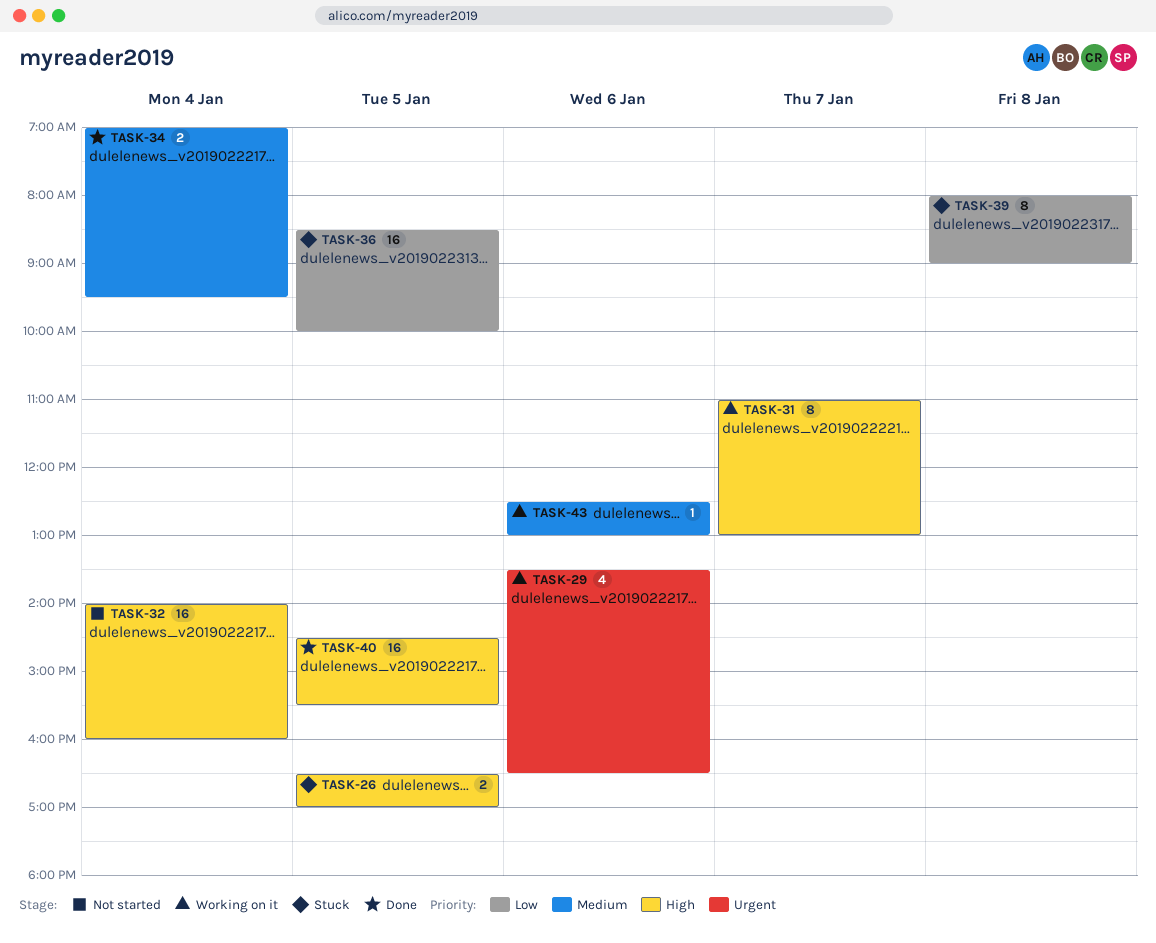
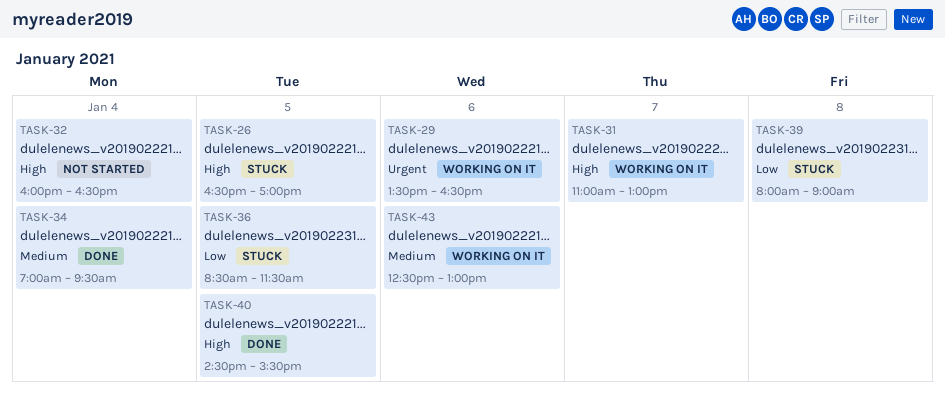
TASK-32, begins: 14:00 -> 16:00
TASK-32, ends: 16:00 -> 16:30
TASK-36, ends: 10:00 -> 11:30

